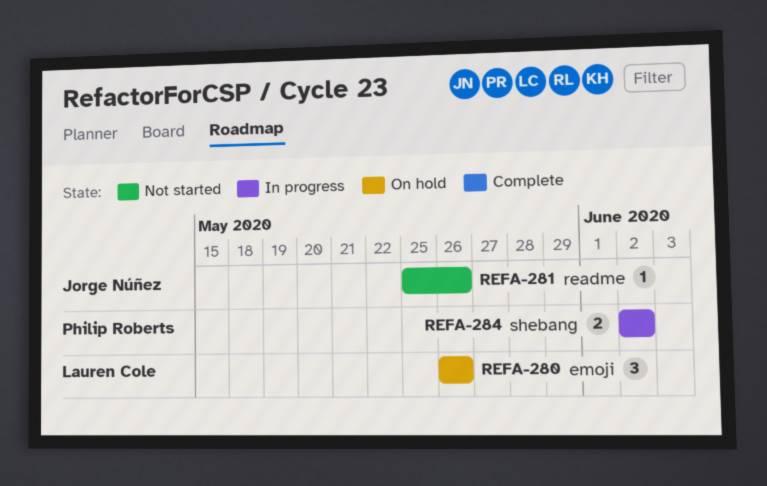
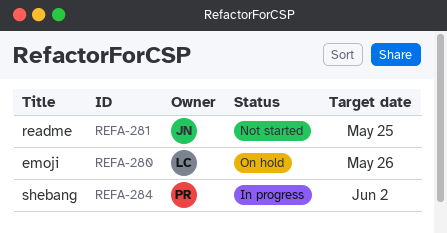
REFA-281, due: May 26 -> May 25

